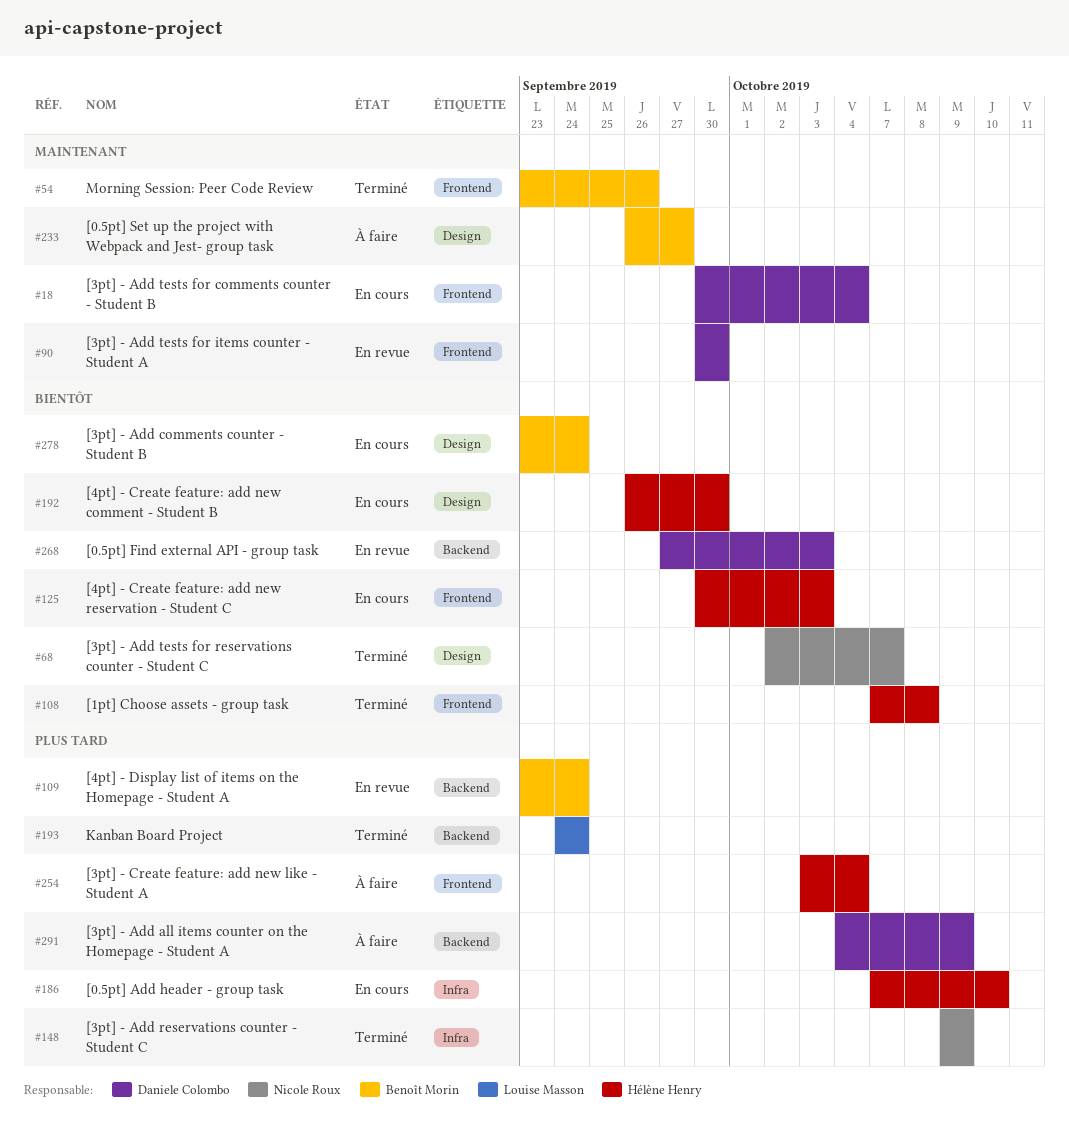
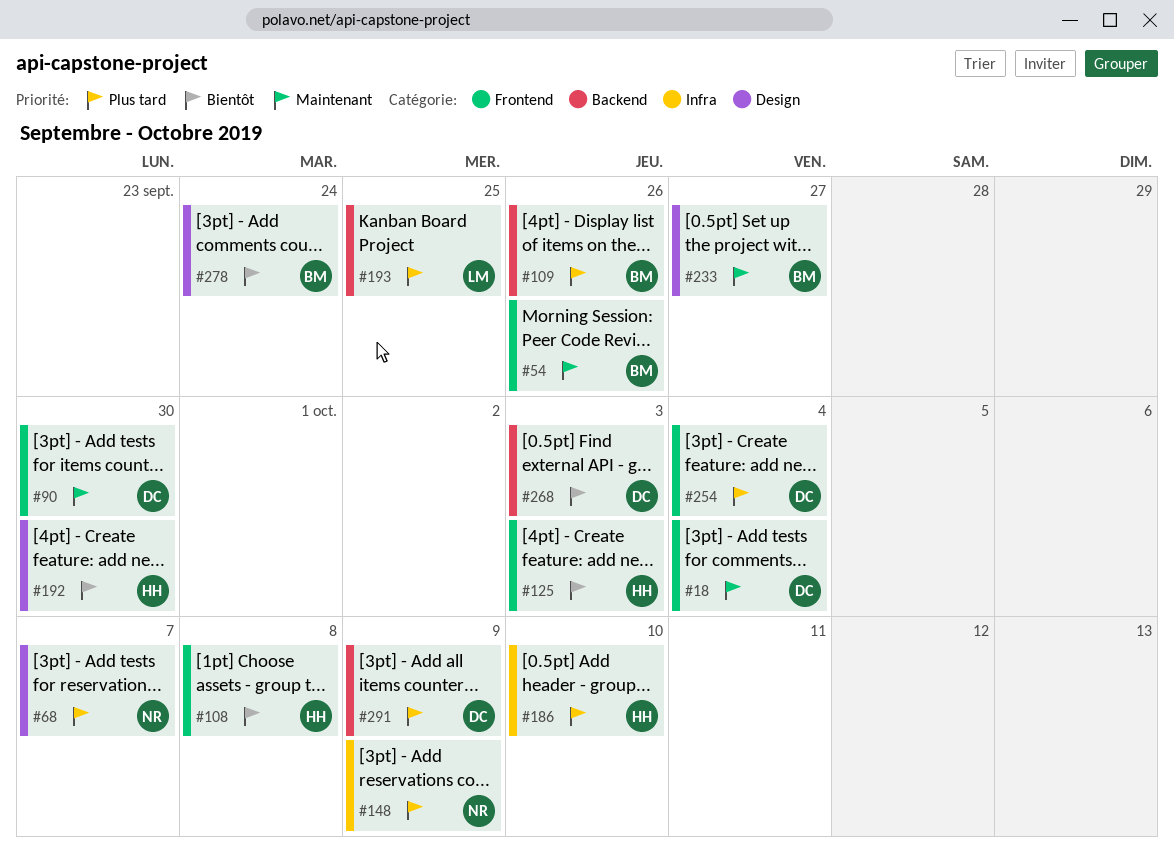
#68, priority: Bientôt -> Plus tard
#109, due: Sep 24 -> Sep 26
#193, due: Sep 24 -> Sep 25
#254, owner: Hélène Henry -> Daniele Colombo

